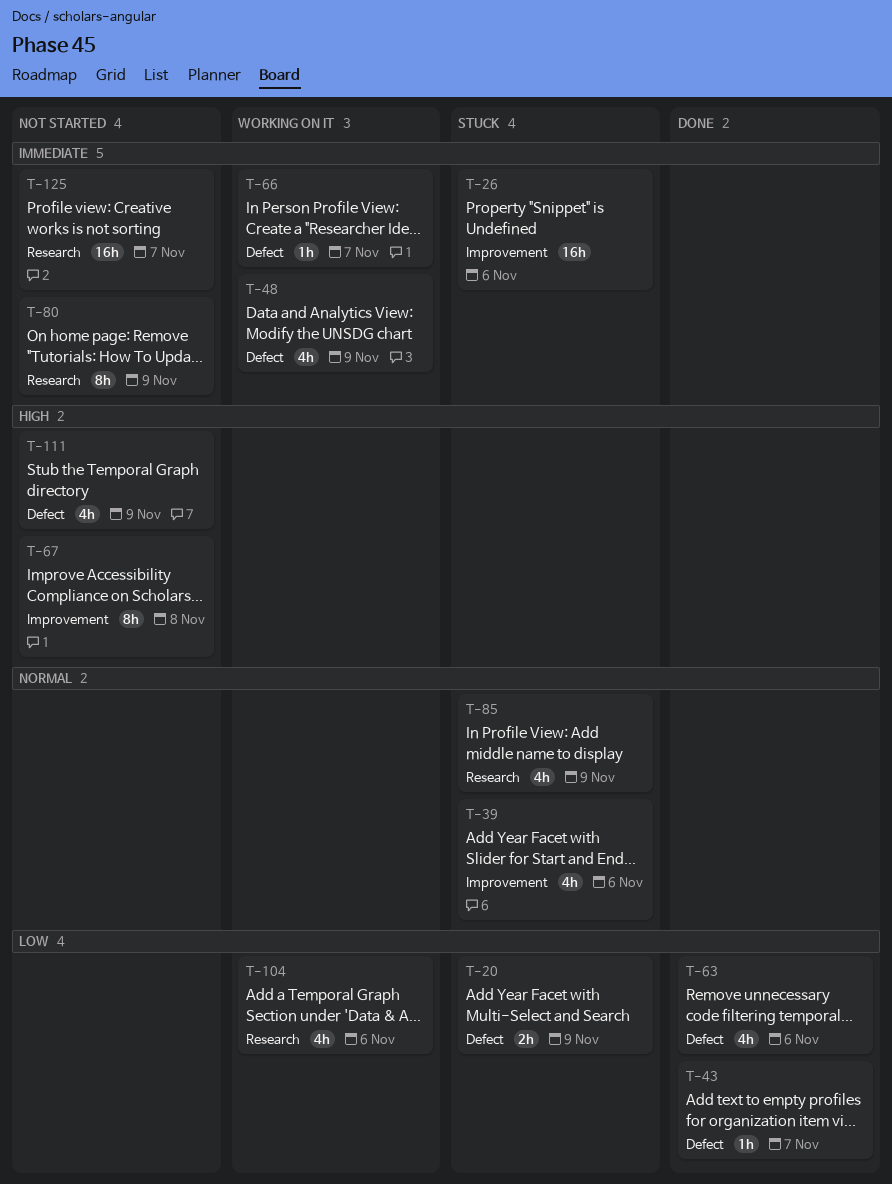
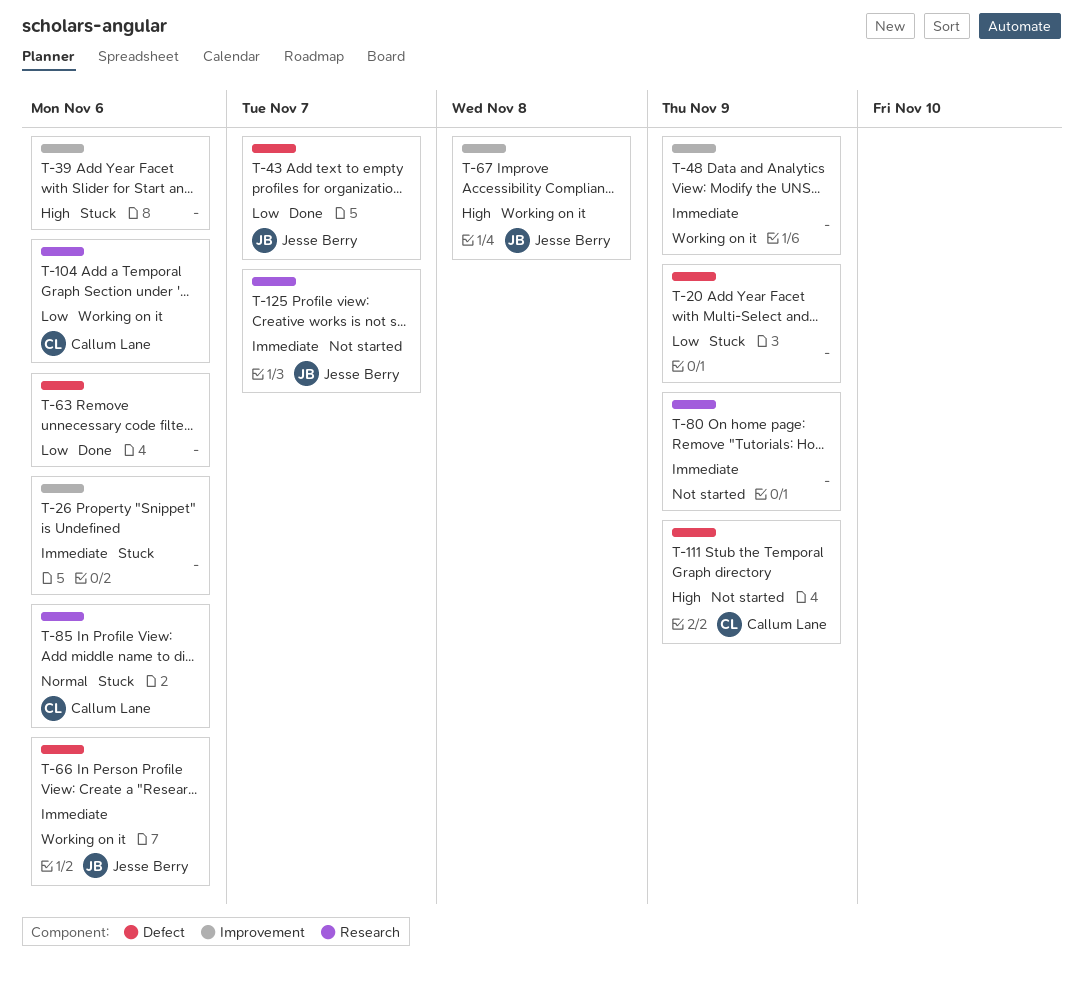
T-39, priority: Normal -> High
T-48, label: Defect -> Improvement
T-66, due: Nov 7 -> Nov 6
T-67, status: Not started -> Working on it
T-85, due: Nov 9 -> Nov 6

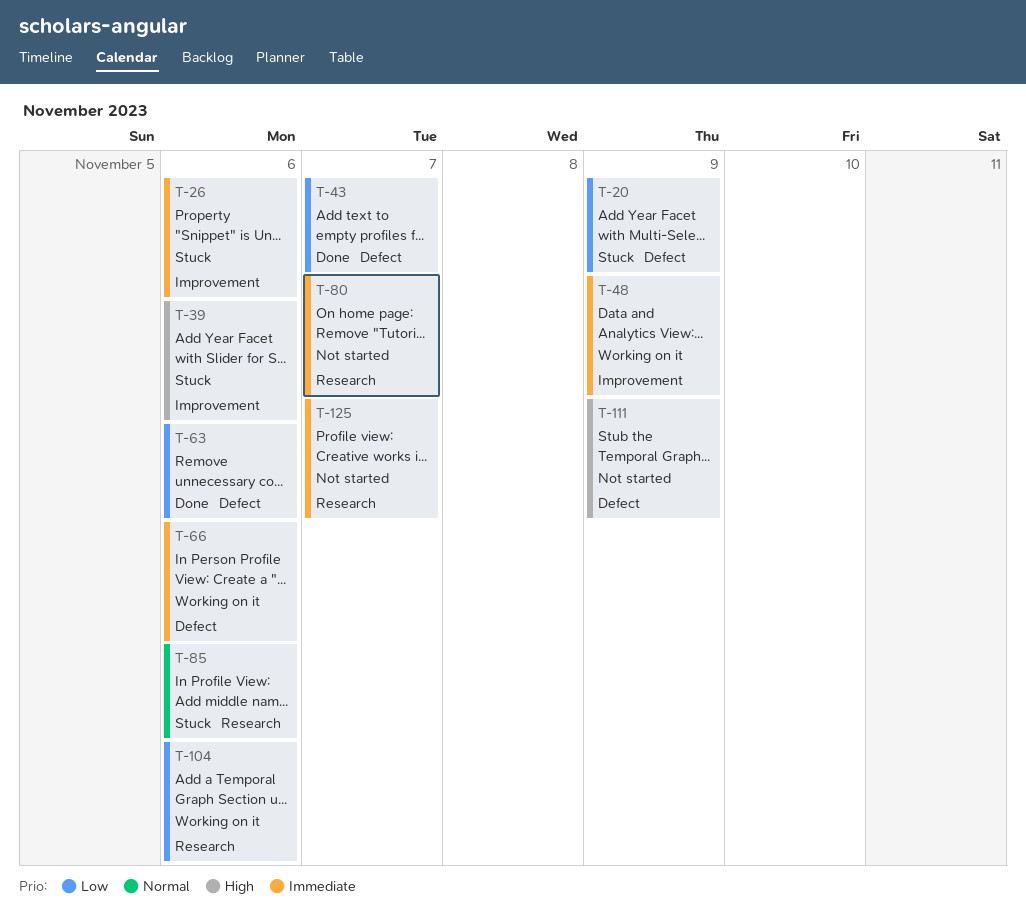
T-67: present -> none
T-80, due: Nov 9 -> Nov 7

